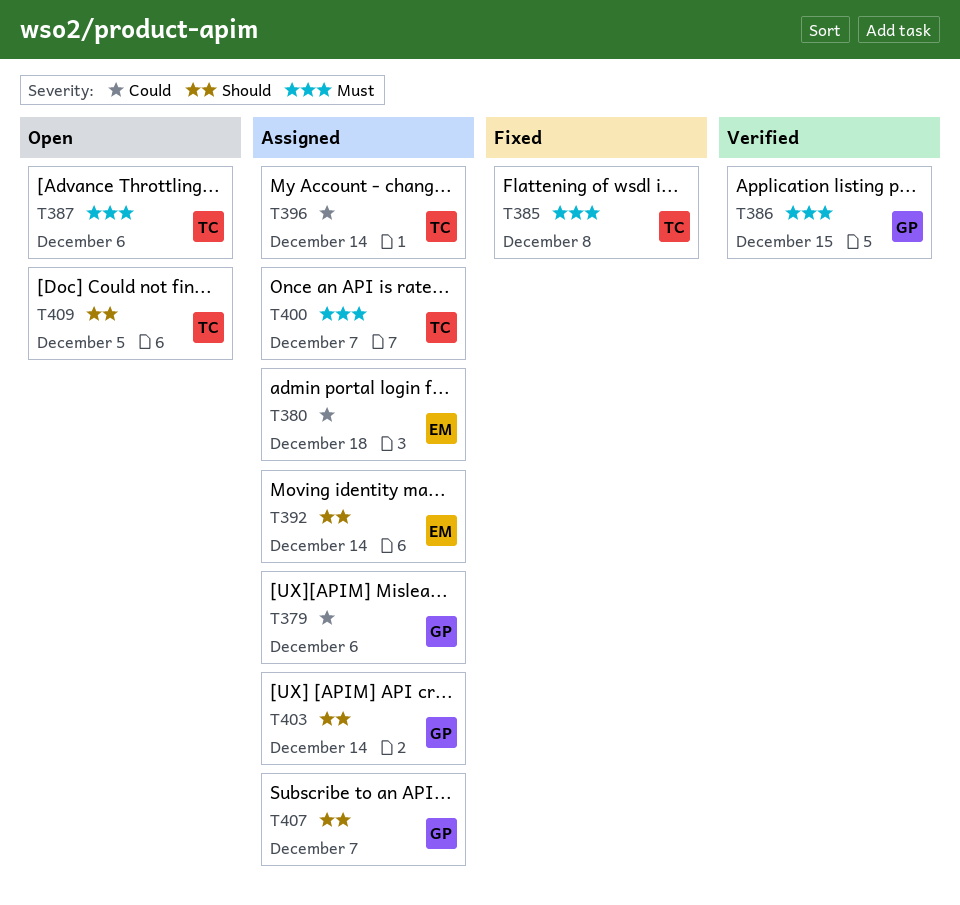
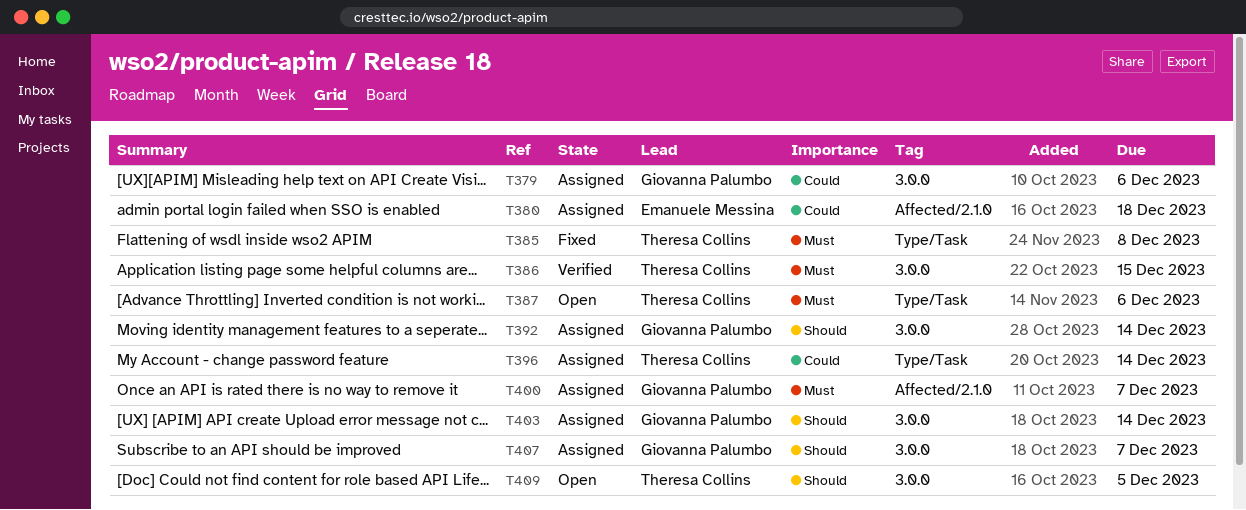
T386, owner: Giovanna Palumbo -> Theresa Collins
T392, owner: Emanuele Messina -> Giovanna Palumbo
T400, owner: Theresa Collins -> Giovanna Palumbo

